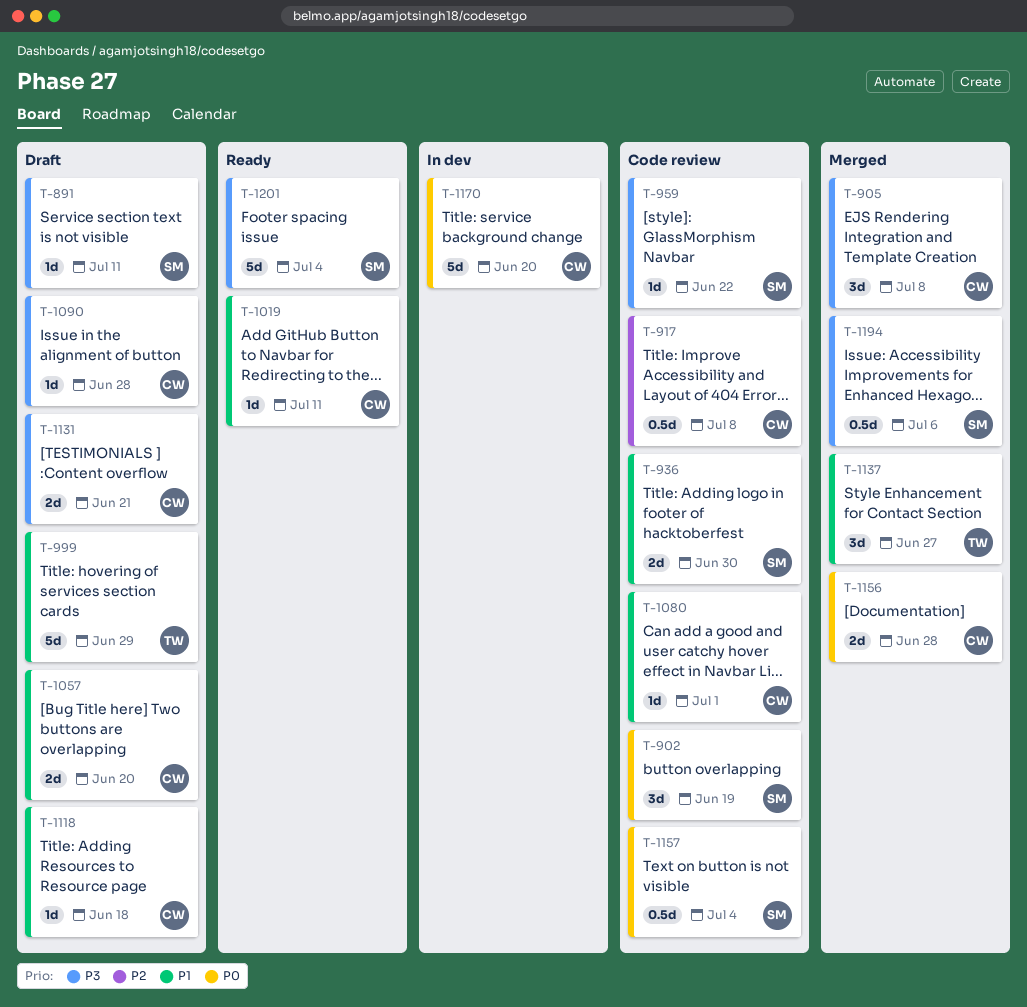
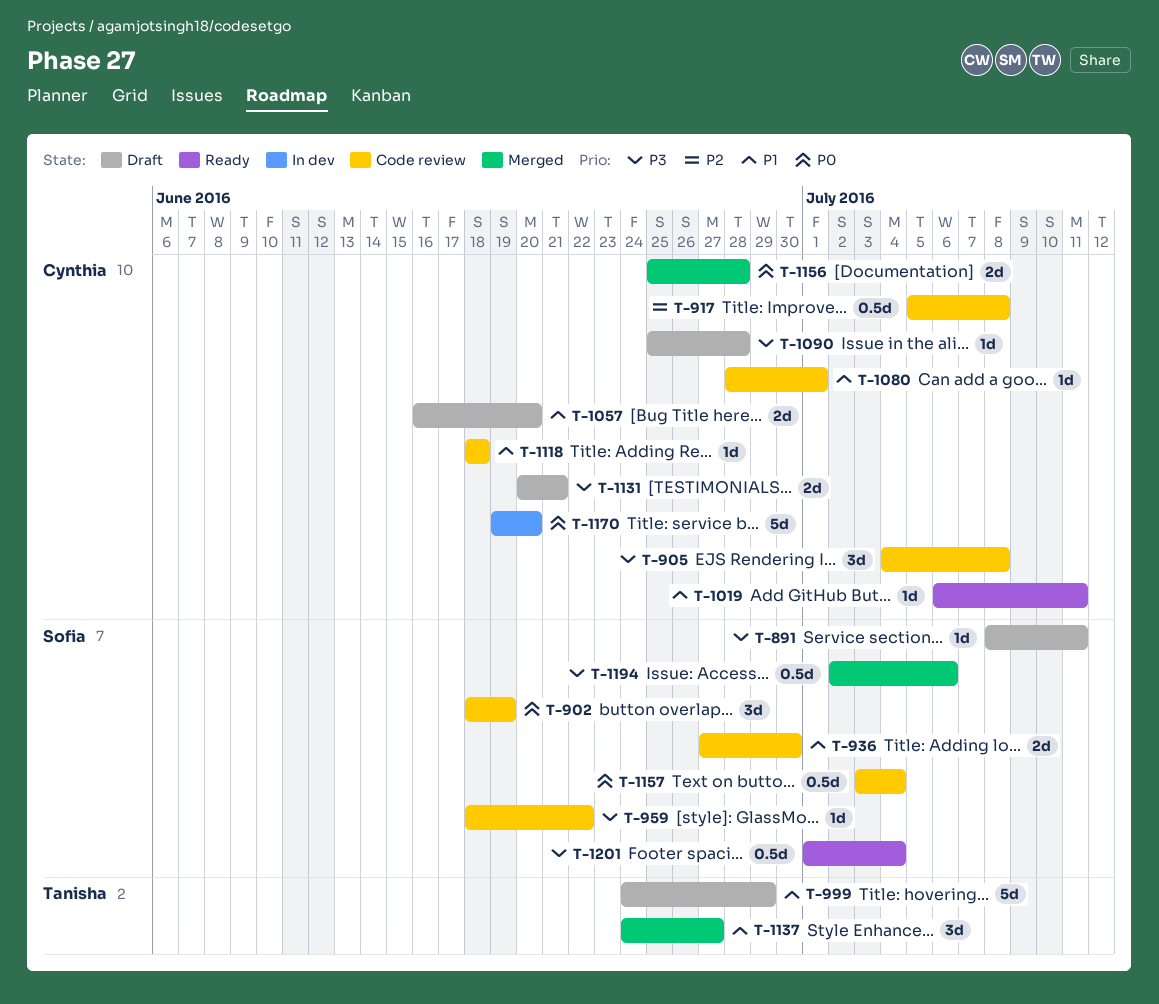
T-905, status: Merged -> Code review
T-1118, status: Draft -> Code review
T-1201, estimate: 5d -> 0.5d

